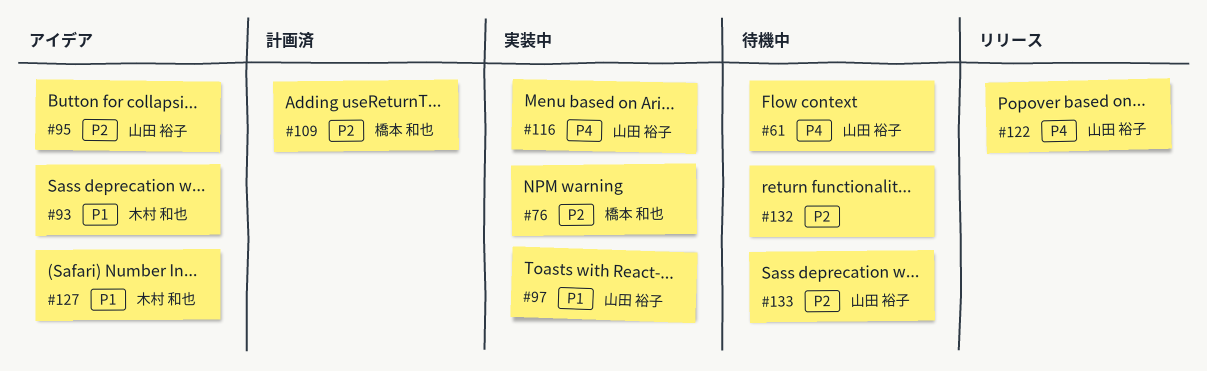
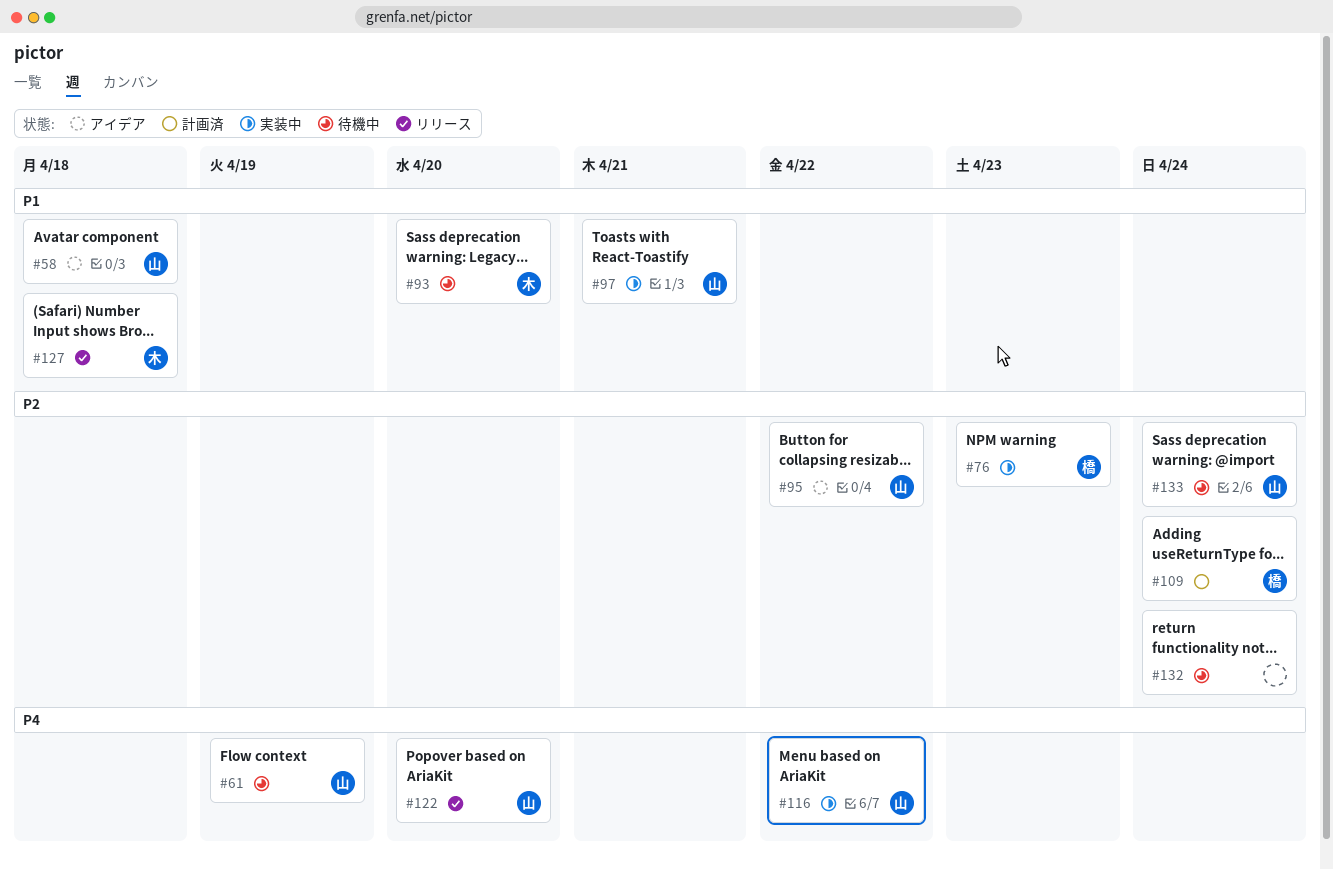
#58: none -> present
#93, status: アイデア -> 待機中
#127, status: アイデア -> リリース

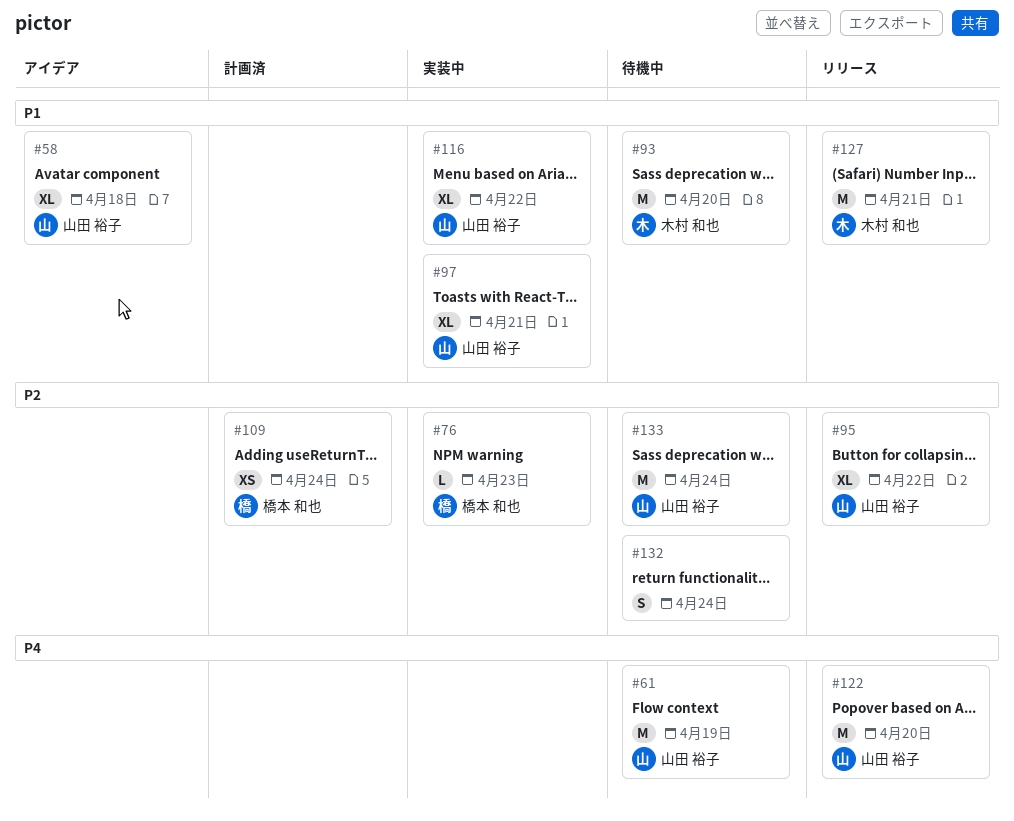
#95, status: アイデア -> リリース
#116, priority: P4 -> P1
#127, due: Apr 18 -> Apr 21

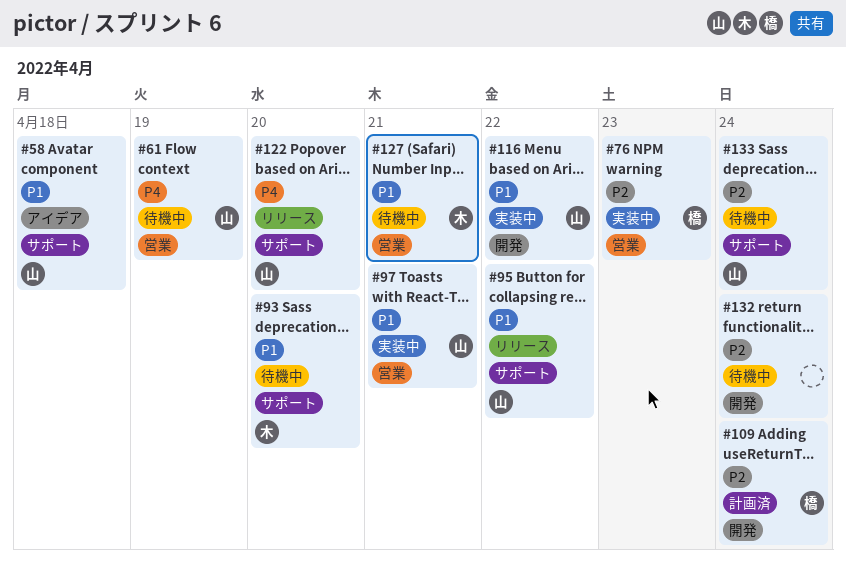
#95, priority: P2 -> P1
#127, status: リリース -> 待機中

